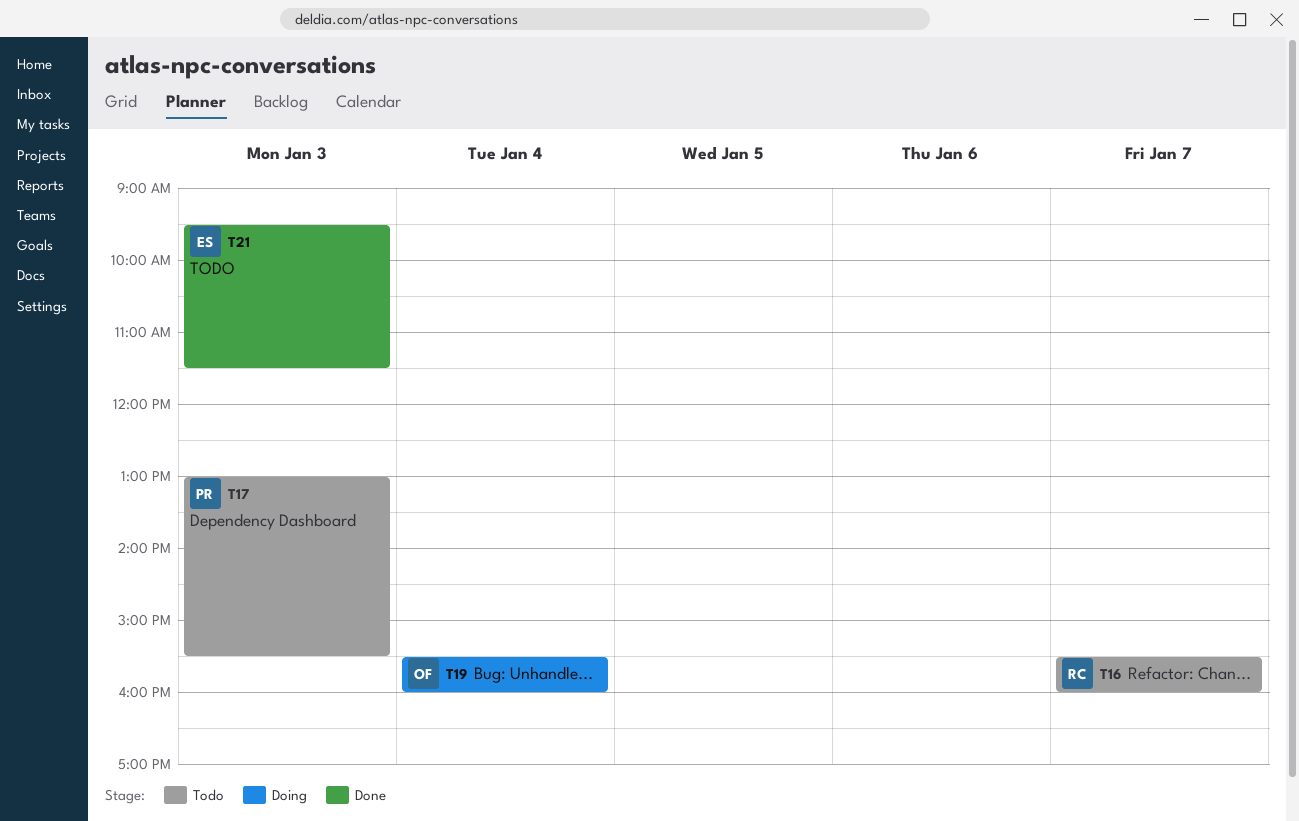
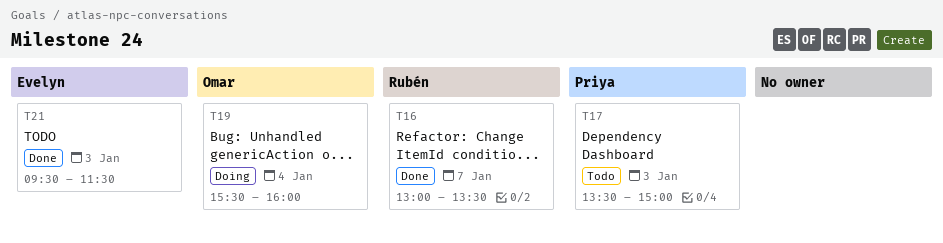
T16, status: Todo -> Done
T16, begins: 15:30 -> 13:00
T16, ends: 16:00 -> 13:30
T17, begins: 13:00 -> 13:30
T17, ends: 15:30 -> 15:00

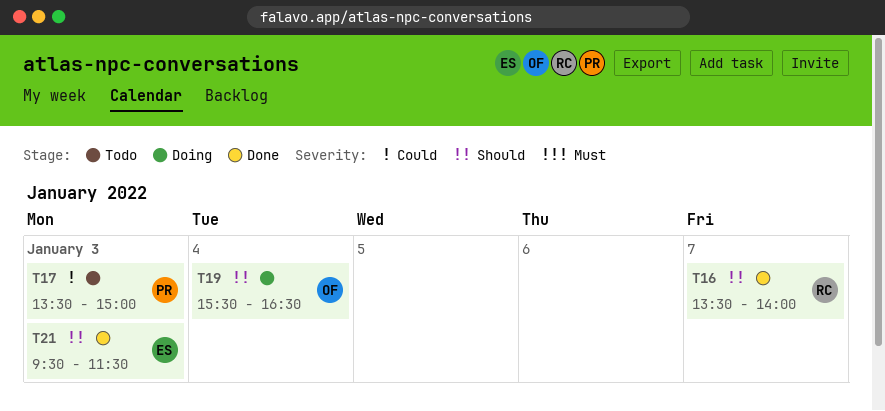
T16, begins: 13:00 -> 13:30
T16, ends: 13:30 -> 14:00
T19, ends: 16:00 -> 16:30

